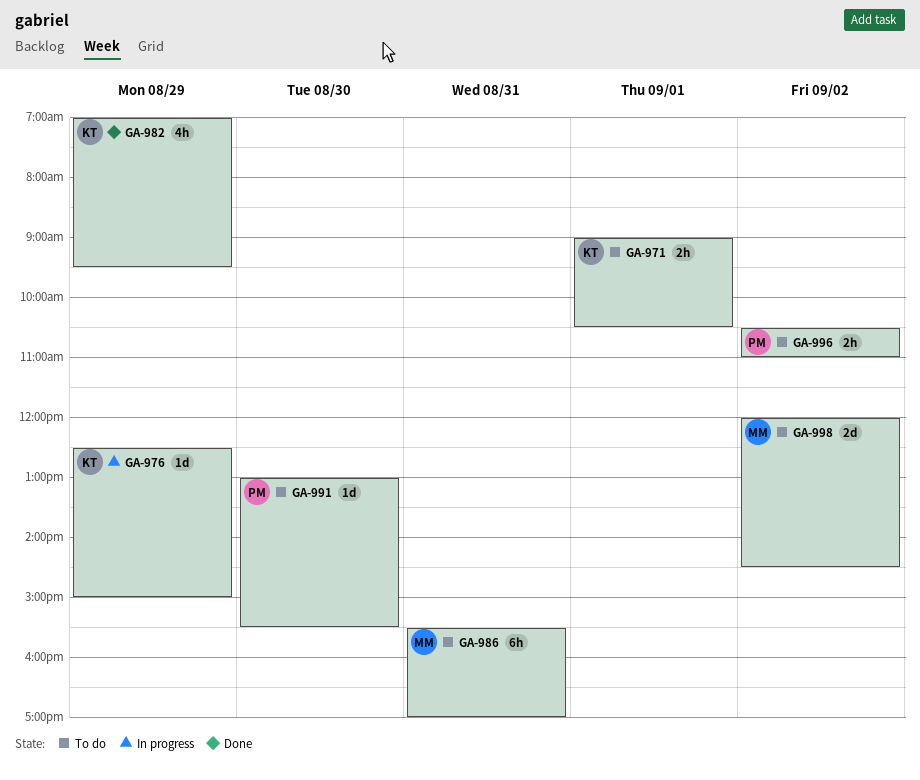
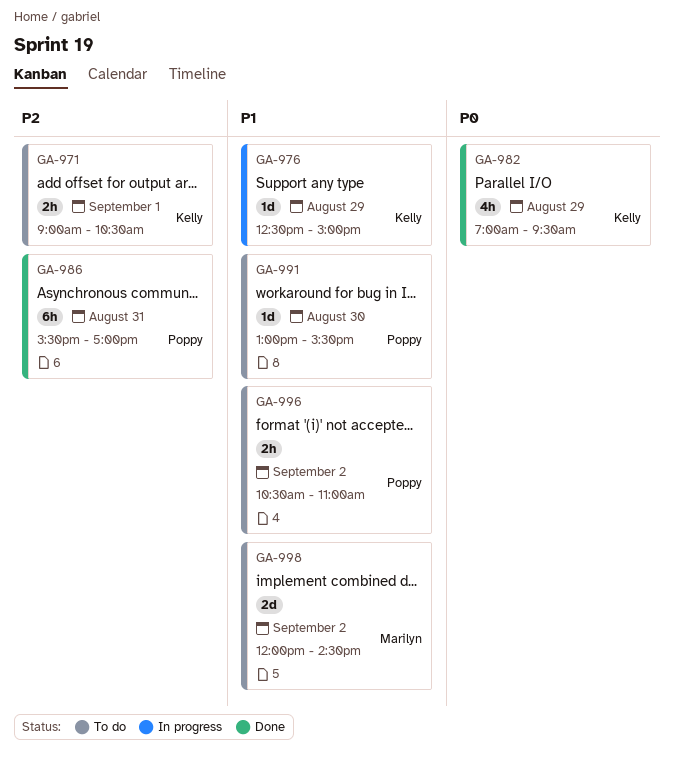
GA-986, status: To do -> Done
GA-986, owner: Marilyn -> Poppy

